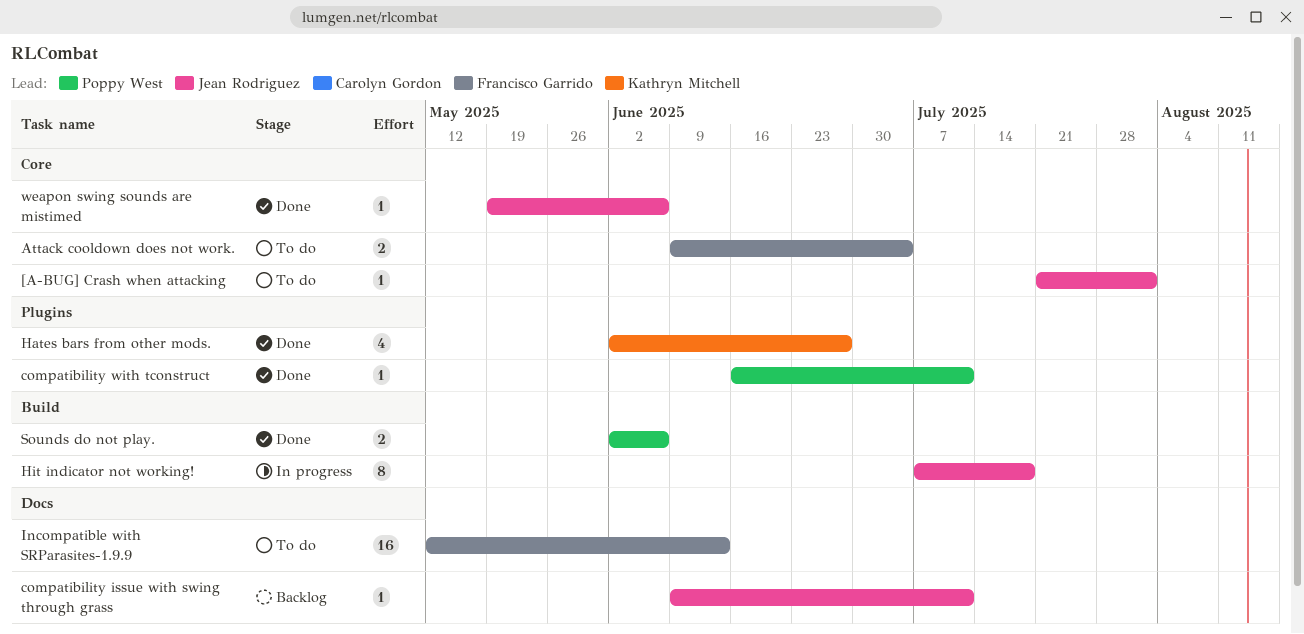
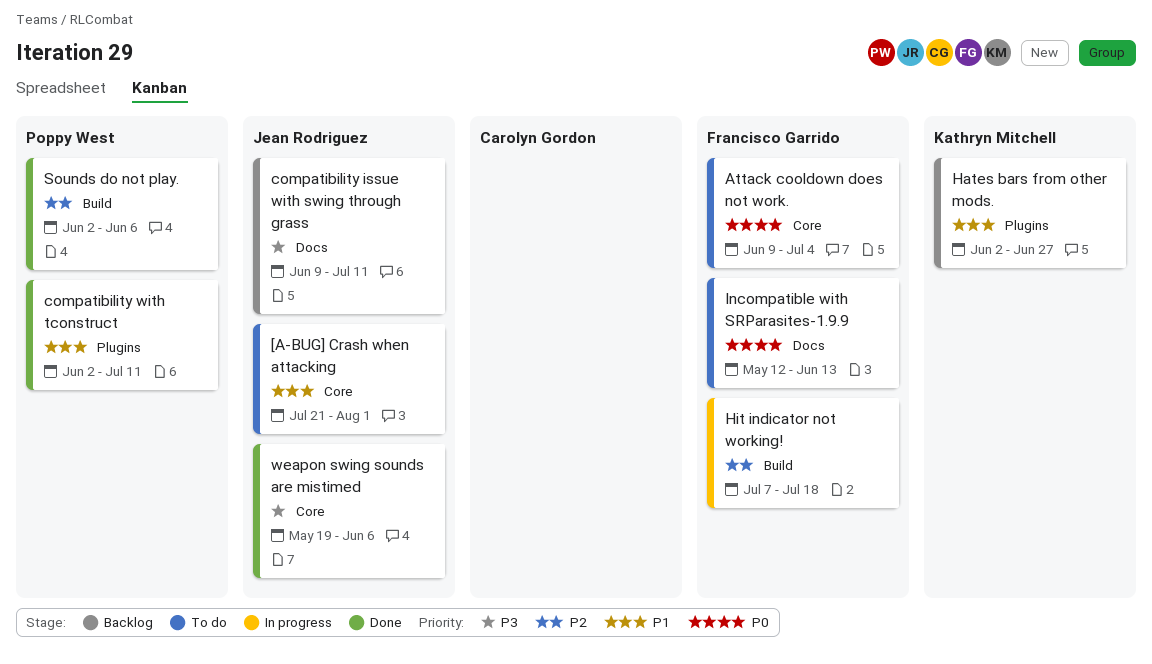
compatibility with tconstruct, start: Jun 16 -> Jun 2
Hates bars from other mods., status: Done -> Backlog
Hit indicator not working!, owner: Jean Rodriguez -> Francisco Garrido

